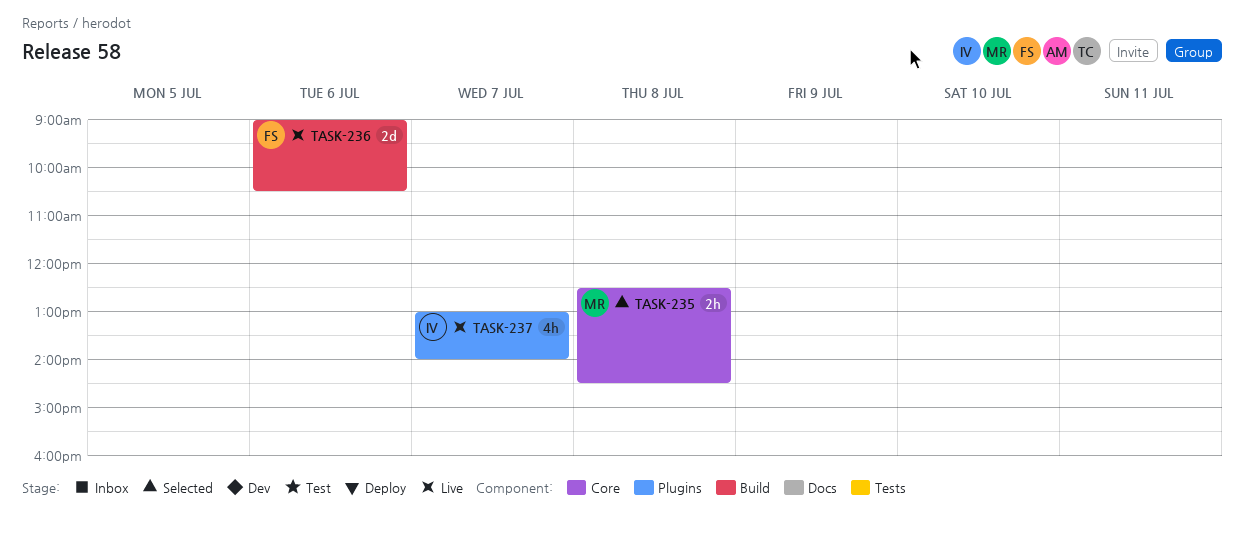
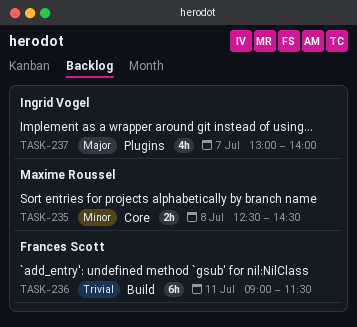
TASK-236, estimate: 2d -> 6h
TASK-236, day: Jul 6 -> Jul 11
TASK-236, ends: 10:30 -> 11:30

